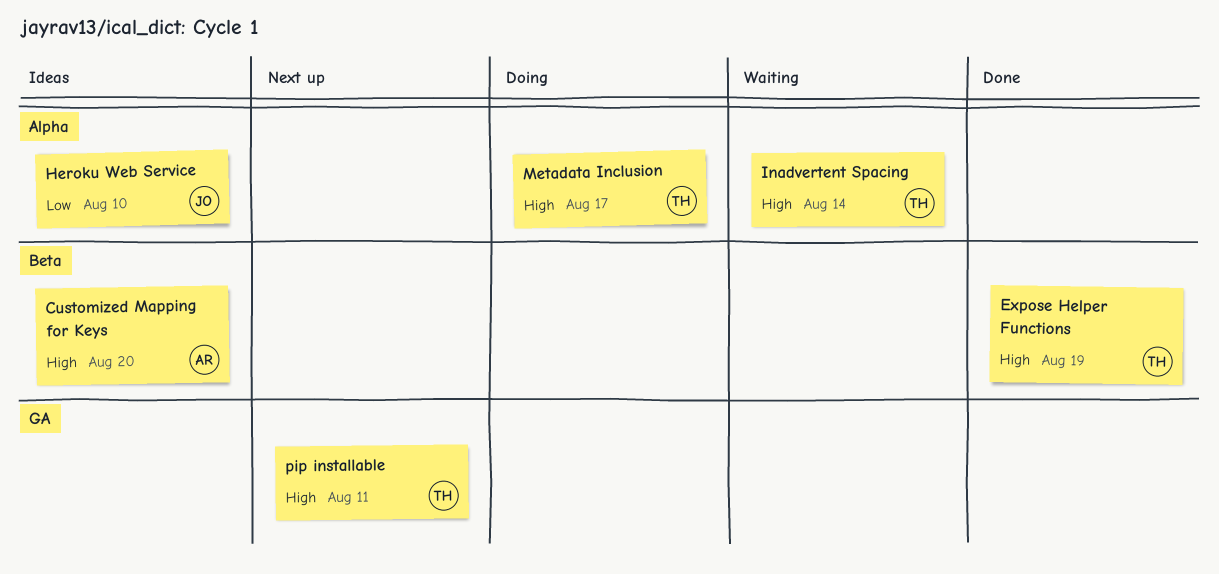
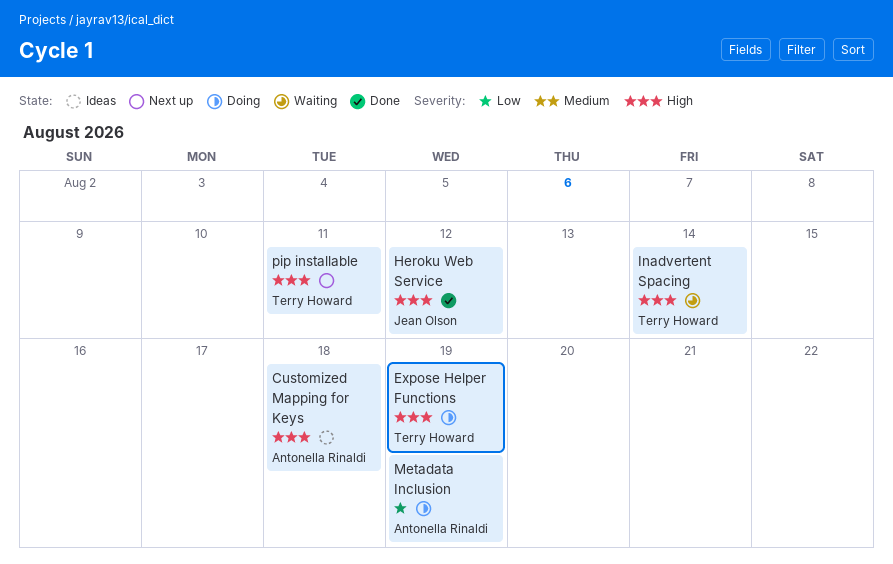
Customized Mapping for Keys, due: Aug 20 -> Aug 18
Expose Helper Functions, status: Done -> Doing
Heroku Web Service, status: Ideas -> Done
Heroku Web Service, priority: Low -> High
Heroku Web Service, due: Aug 10 -> Aug 12
Metadata Inclusion, owner: Terry Howard -> Antonella Rinaldi
Metadata Inclusion, priority: High -> Low
Metadata Inclusion, due: Aug 17 -> Aug 19

